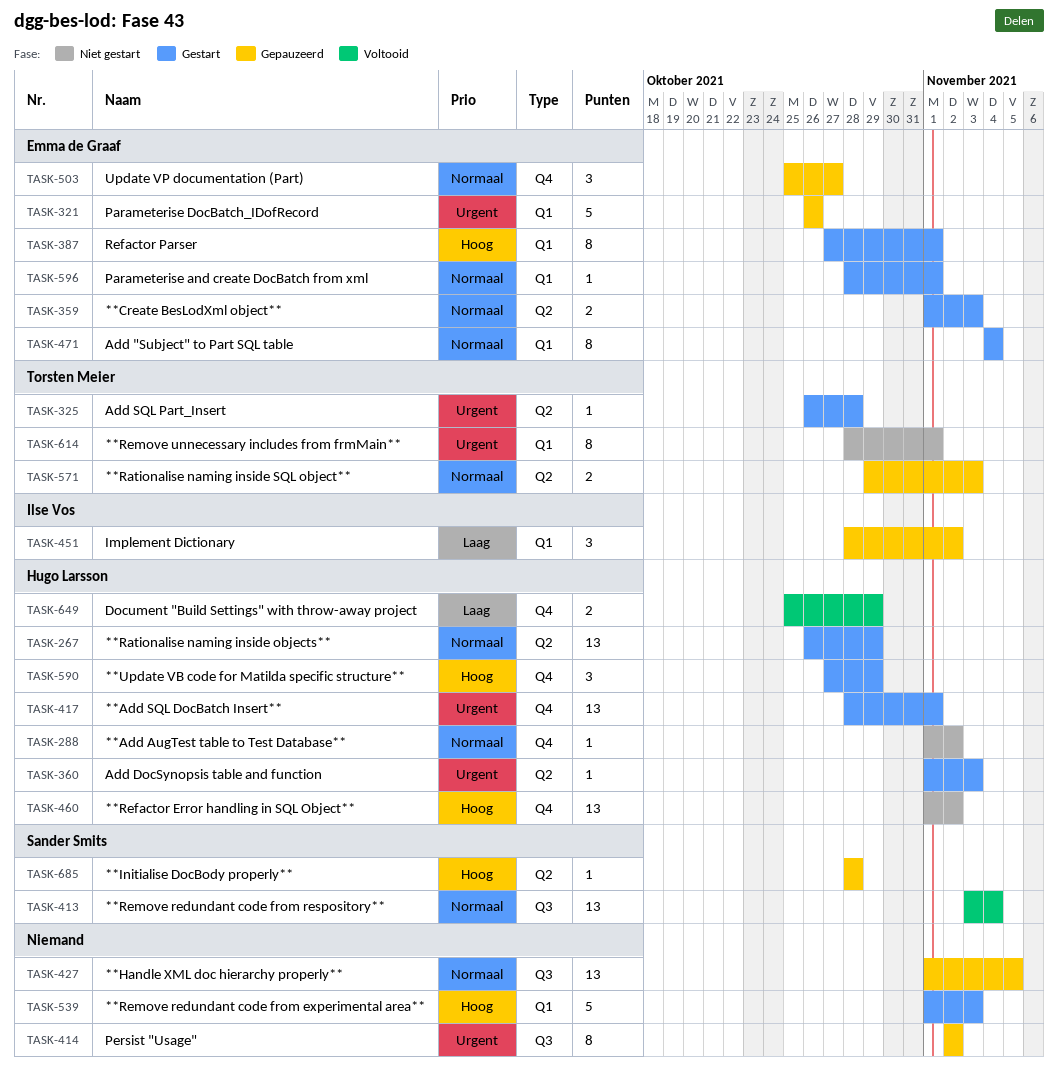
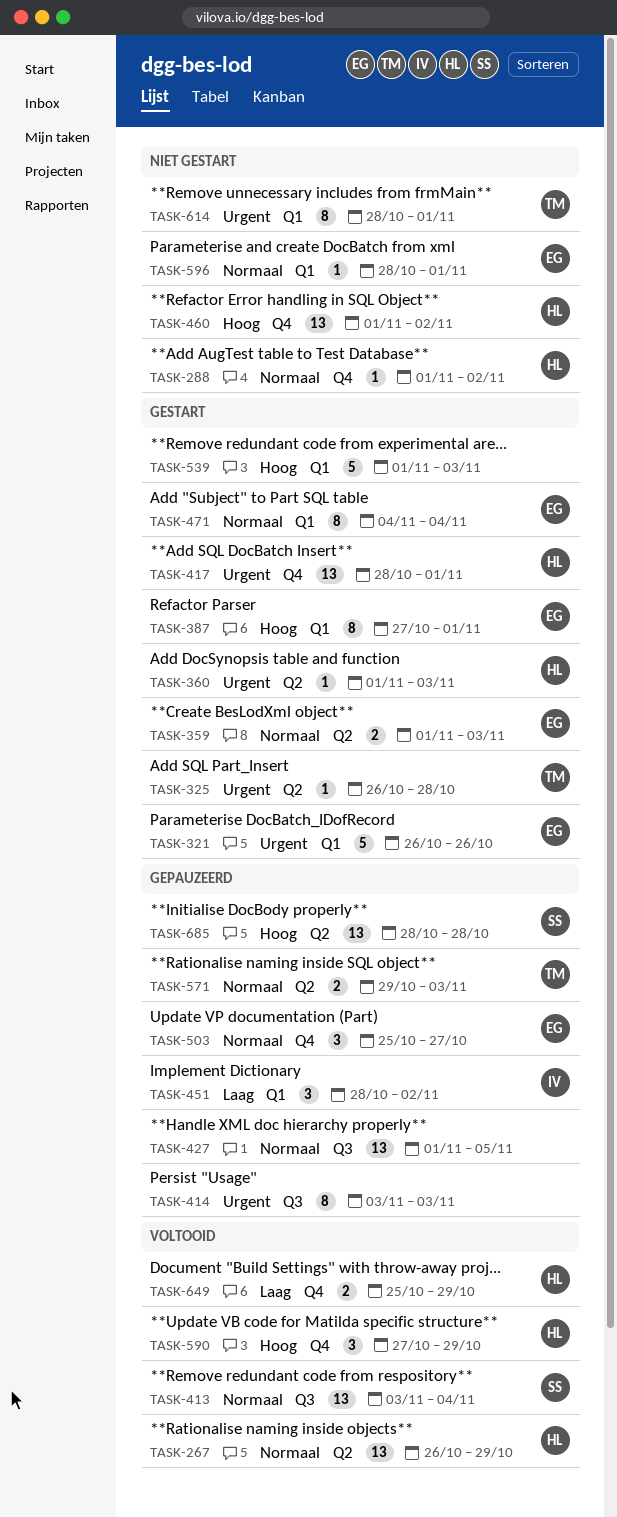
TASK-267, status: Gestart -> Voltooid
TASK-321, status: Gepauzeerd -> Gestart
TASK-414, start: Nov 2 -> Nov 3
TASK-414, due: Nov 2 -> Nov 3
TASK-590, status: Gestart -> Voltooid
TASK-596, status: Gestart -> Niet gestart
TASK-685, estimate: 1 -> 13

